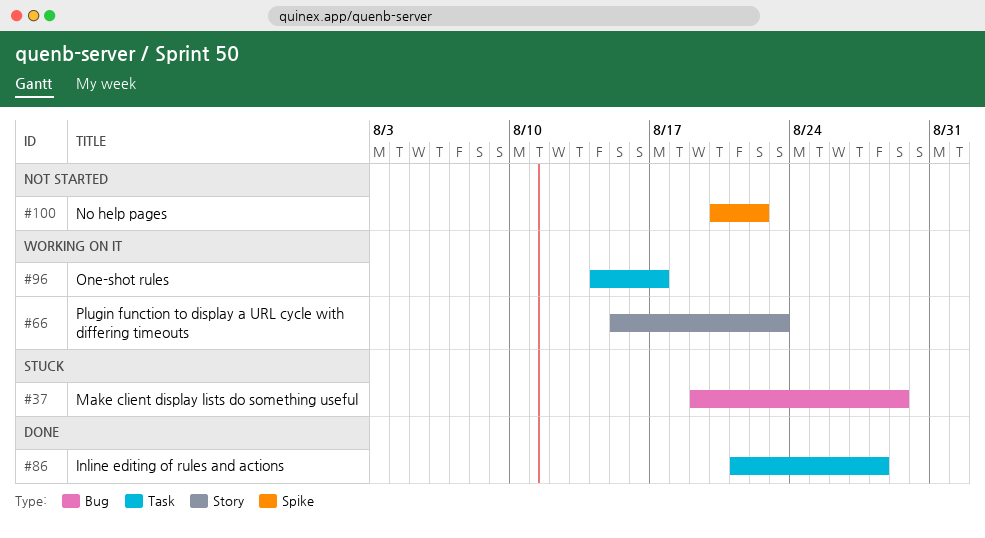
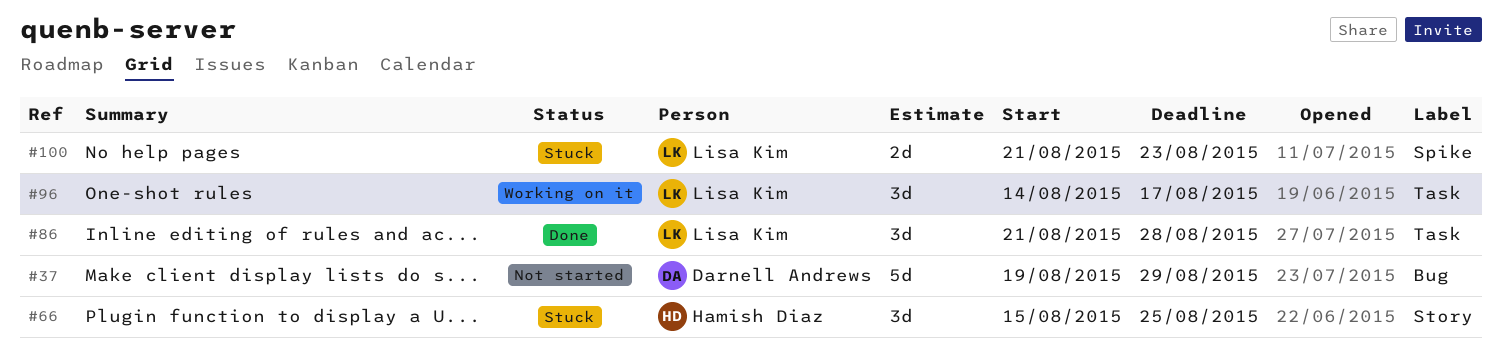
#37, status: Stuck -> Not started
#66, status: Working on it -> Stuck
#66, due: Aug 23 -> Aug 25
#100, status: Not started -> Stuck
#100, start: Aug 20 -> Aug 21
#100, due: Aug 22 -> Aug 23

